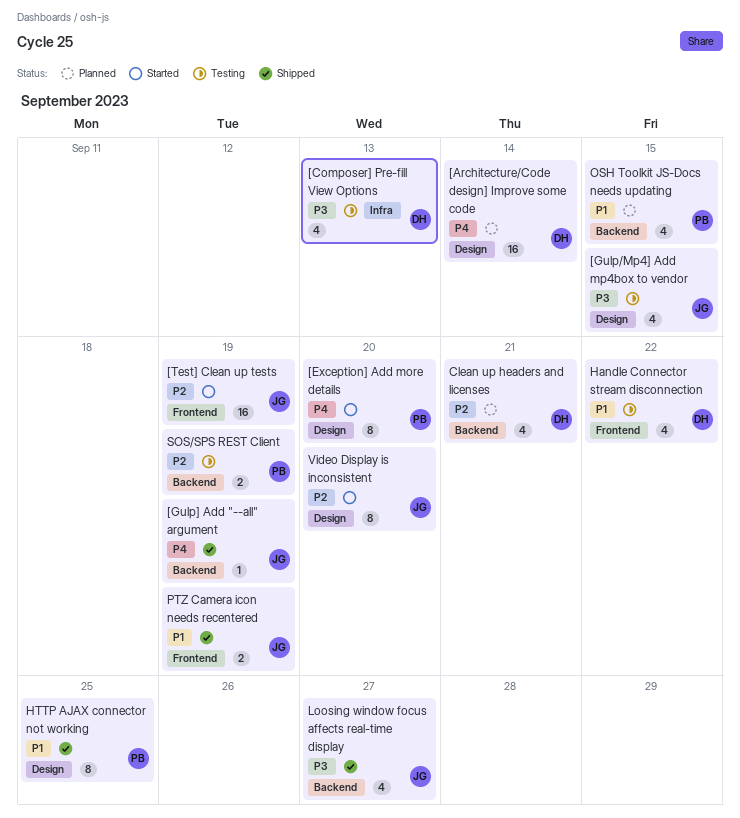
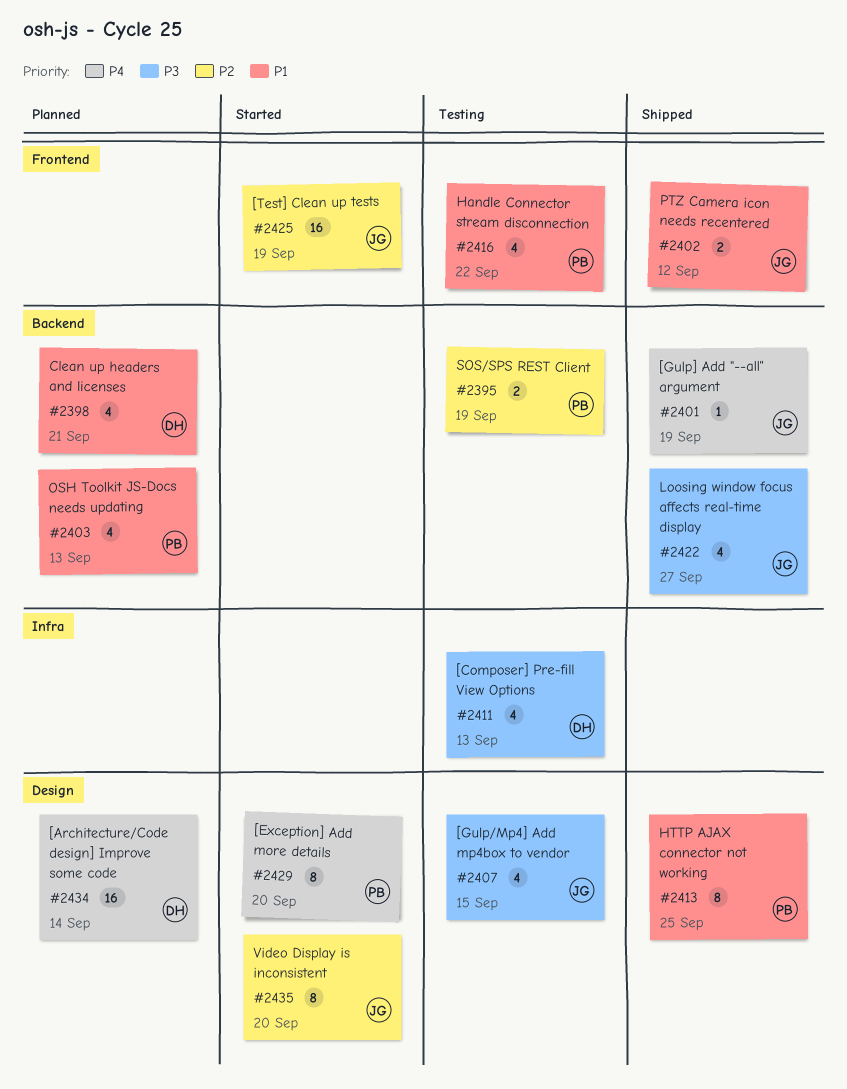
Clean up headers and licenses, priority: P2 -> P1
Handle Connector stream disconnection, owner: DH -> PB
OSH Toolkit JS-Docs needs updating, due: Sep 15 -> Sep 13
PTZ Camera icon needs recentered, due: Sep 19 -> Sep 12

